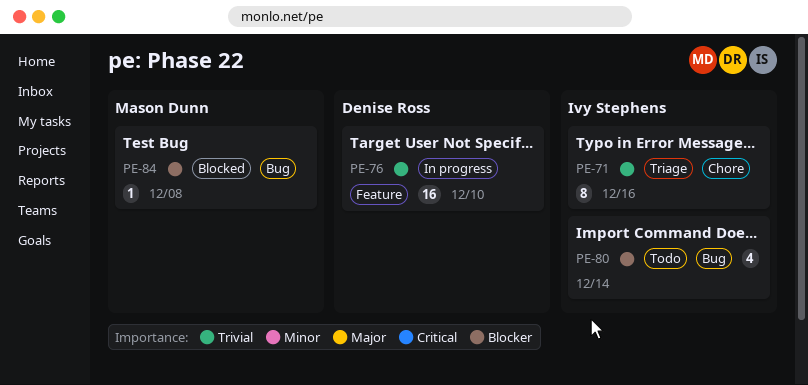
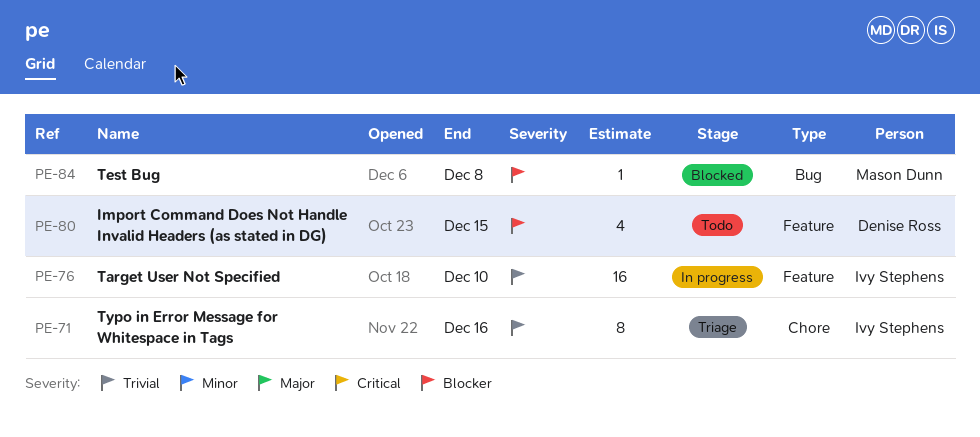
PE-76, owner: Denise Ross -> Ivy Stephens
PE-80, owner: Ivy Stephens -> Denise Ross
PE-80, label: Bug -> Feature
PE-80, due: Dec 14 -> Dec 15

